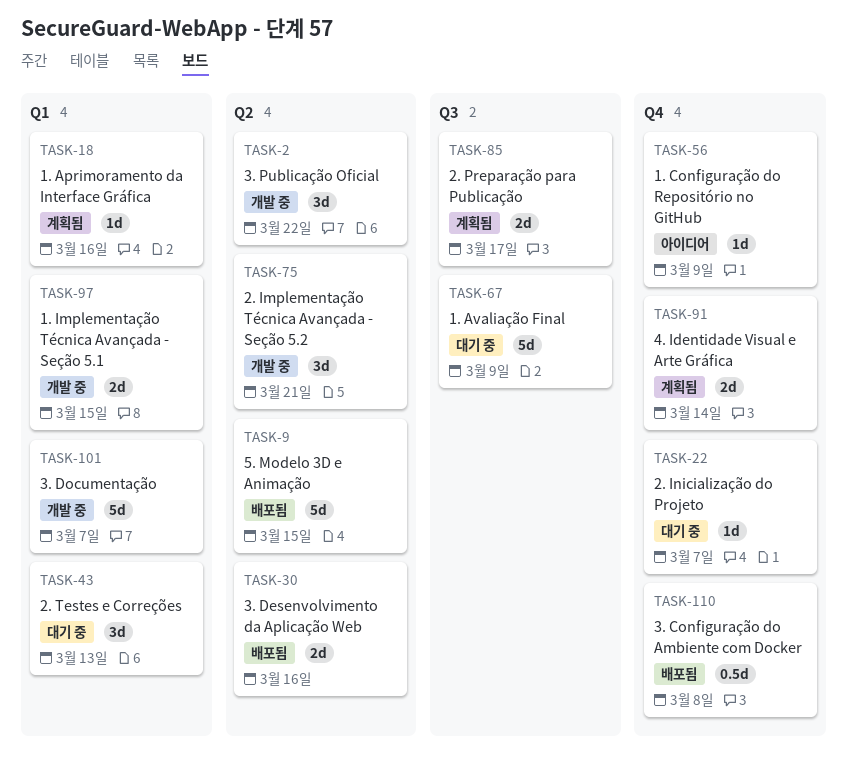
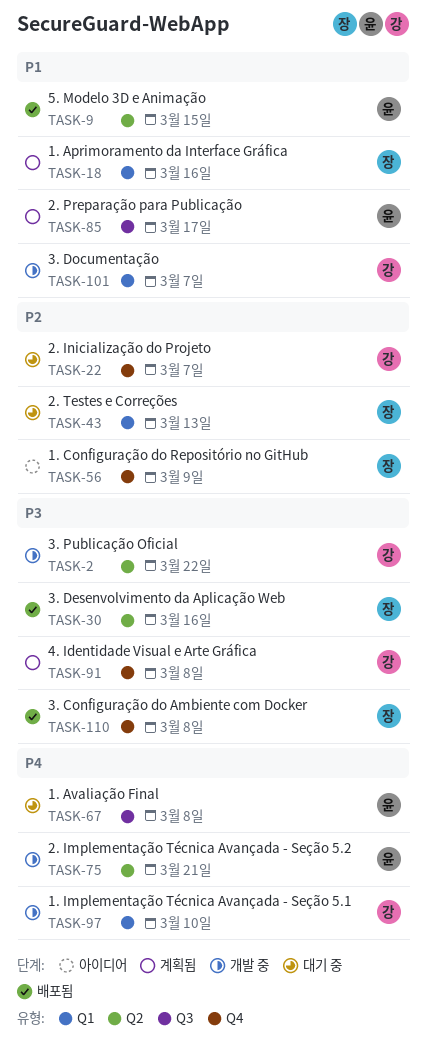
TASK-67, due: Mar 9 -> Mar 8
TASK-91, due: Mar 14 -> Mar 8
TASK-97, due: Mar 15 -> Mar 10

